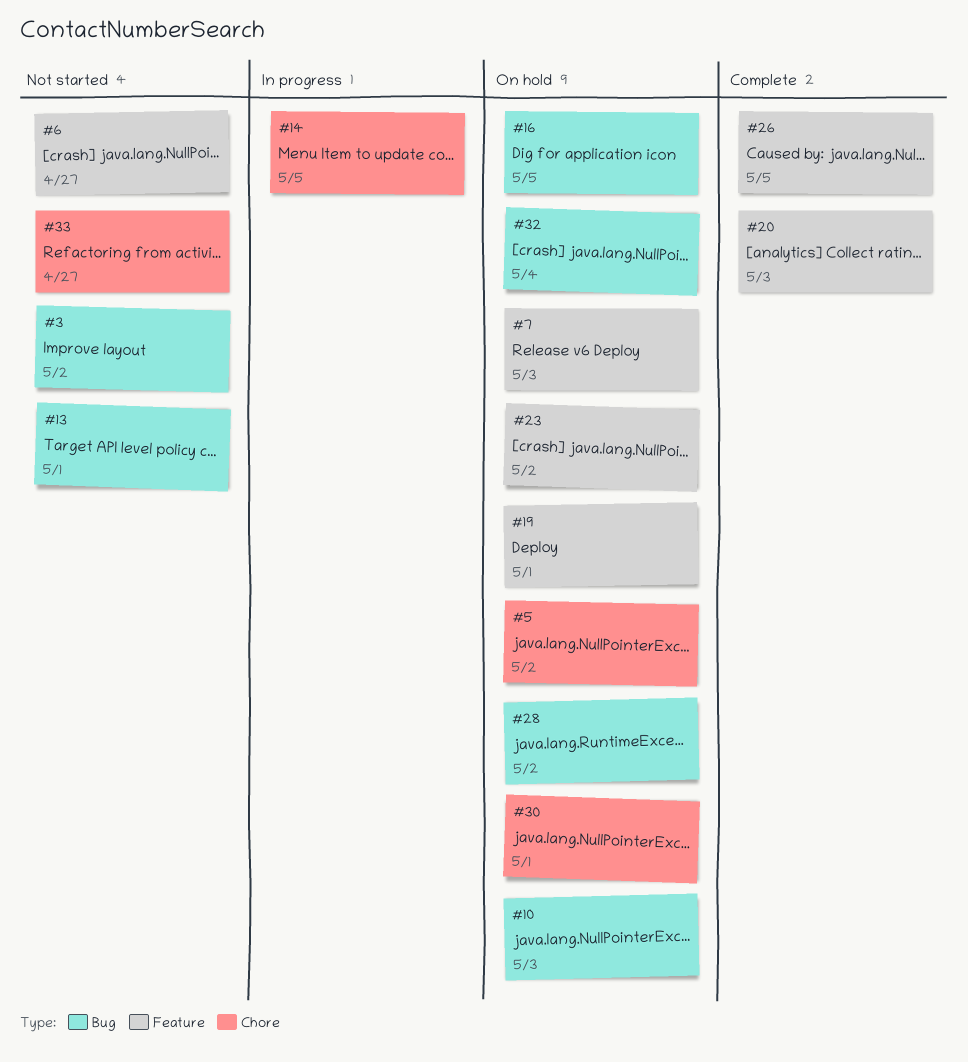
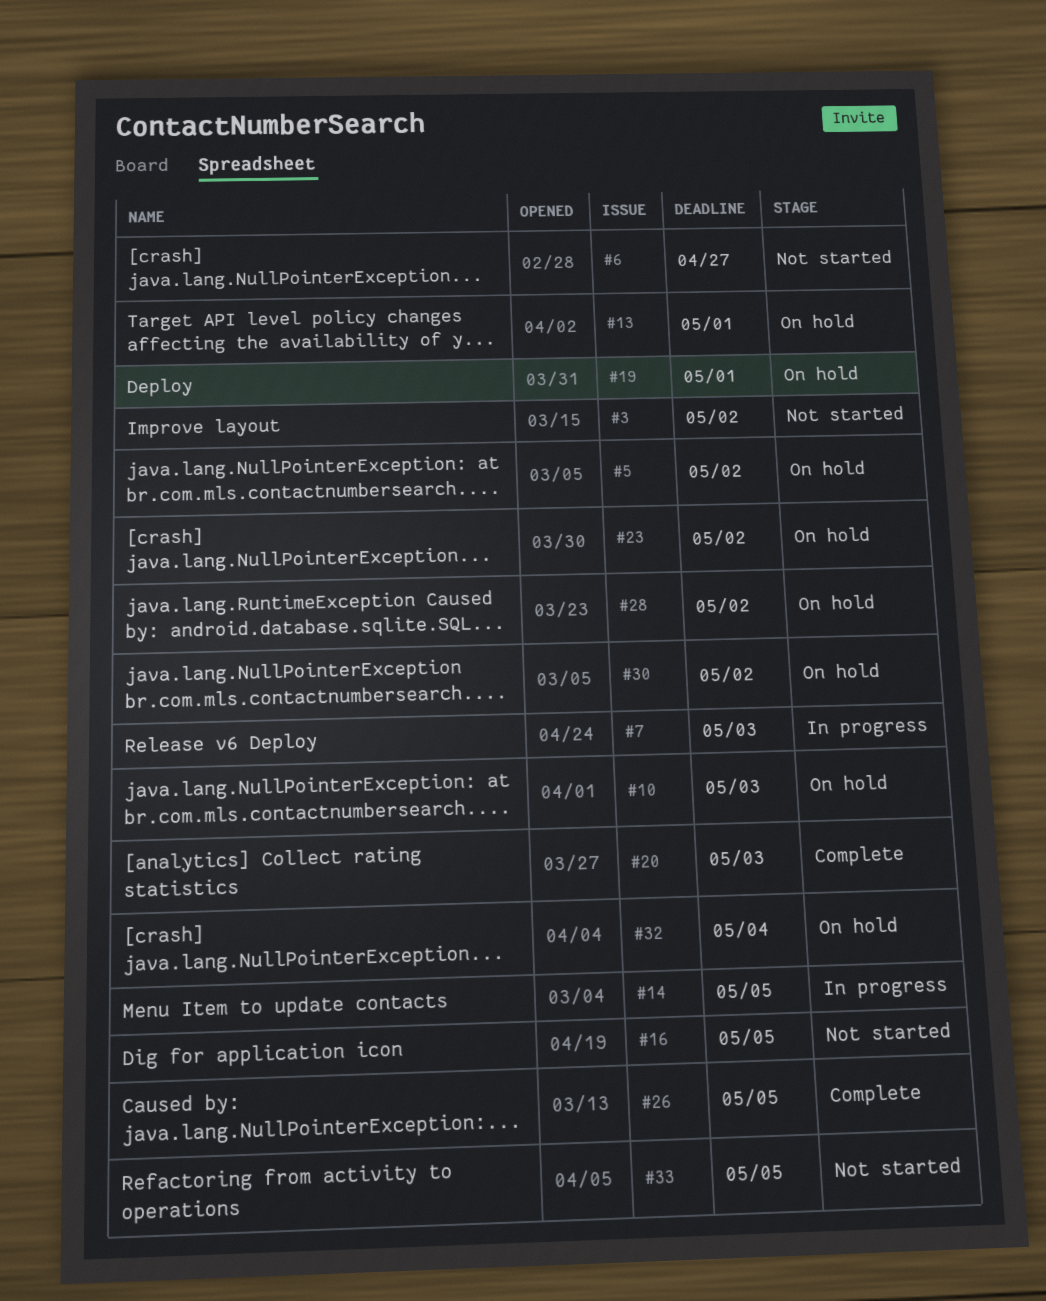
#7, status: On hold -> In progress
#13, status: Not started -> On hold
#16, status: On hold -> Not started
#30, due: May 1 -> May 2
#33, due: Apr 27 -> May 5

